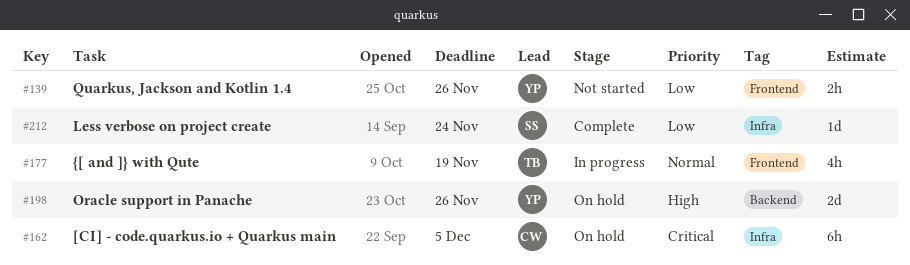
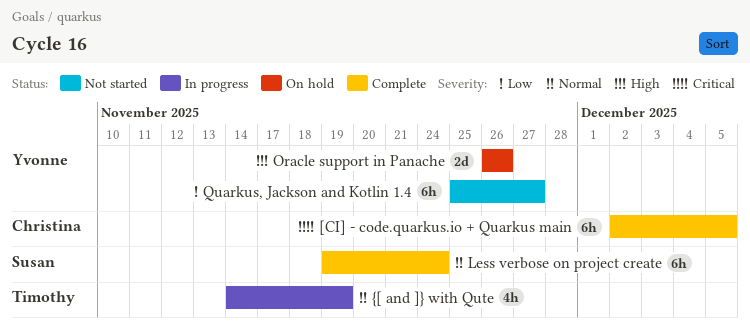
[CI] - code.quarkus.io + Quarkus main, status: On hold -> Complete
Less verbose on project create, priority: Low -> Normal
Less verbose on project create, estimate: 1d -> 6h
Quarkus, Jackson and Kotlin 1.4, estimate: 2h -> 6h
Quarkus, Jackson and Kotlin 1.4, due: Nov 26 -> Nov 27

